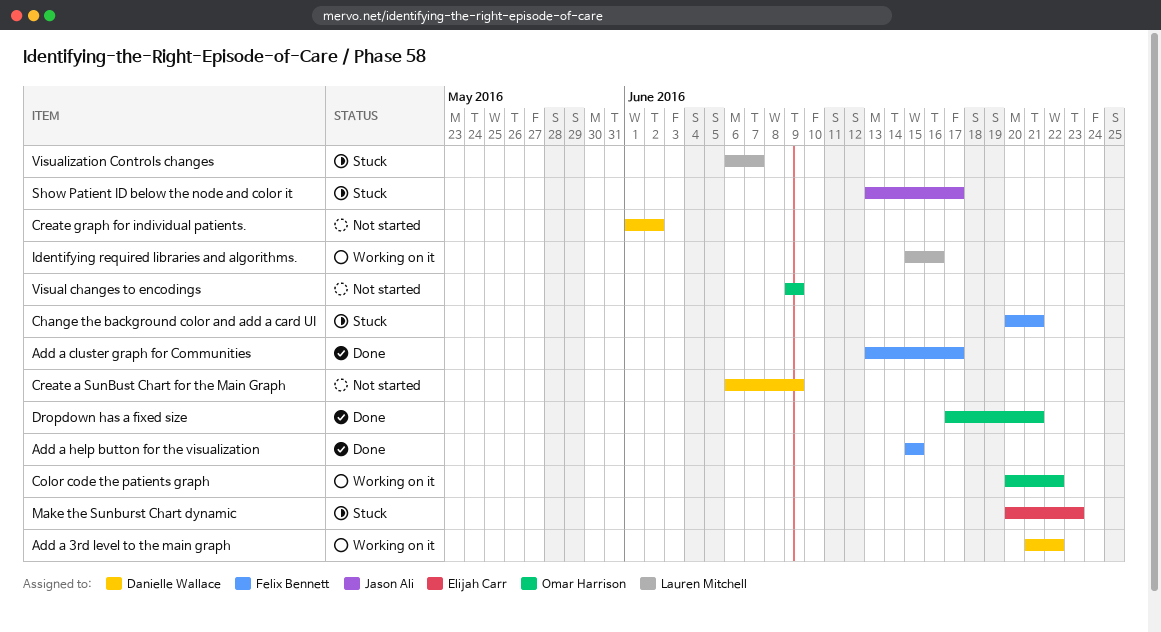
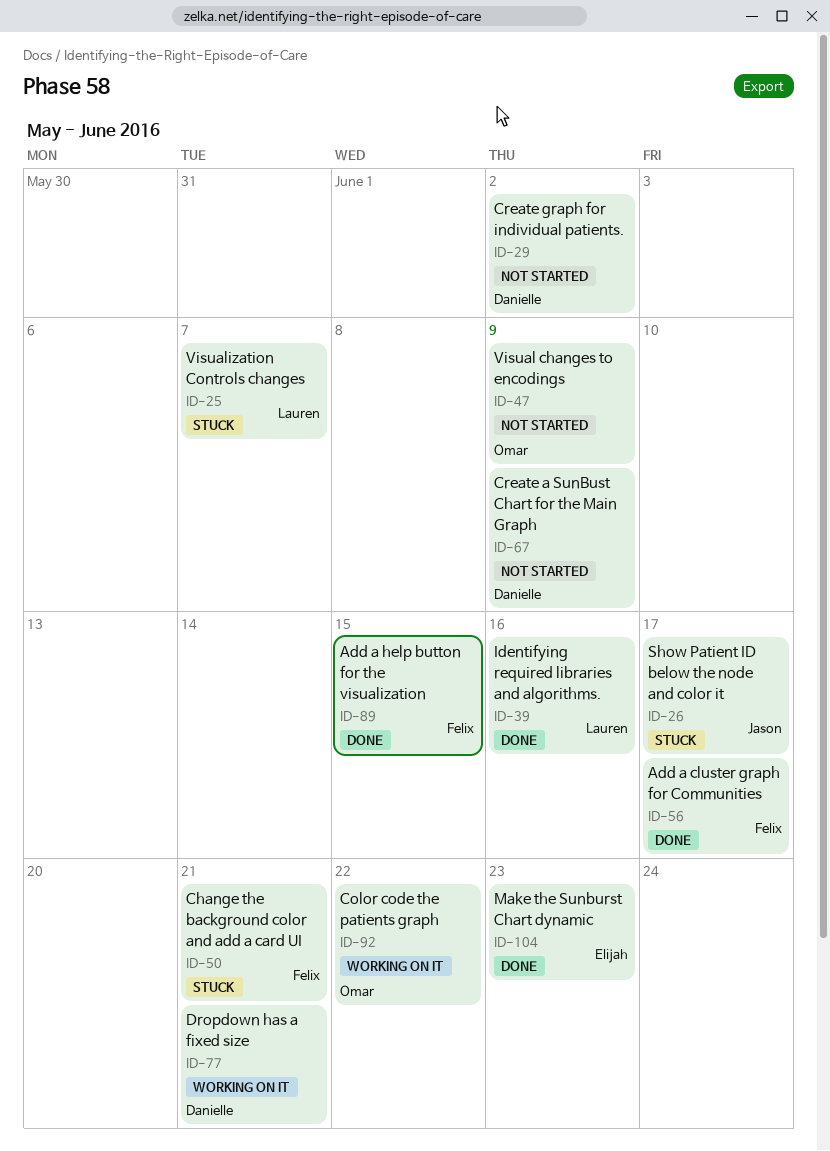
Add a 3rd level to the main graph: present -> none
Dropdown has a fixed size, status: Done -> Working on it
Dropdown has a fixed size, owner: Omar Harrison -> Danielle Wallace
Identifying required libraries and algorithms., status: Working on it -> Done
Make the Sunburst Chart dynamic, status: Stuck -> Done

